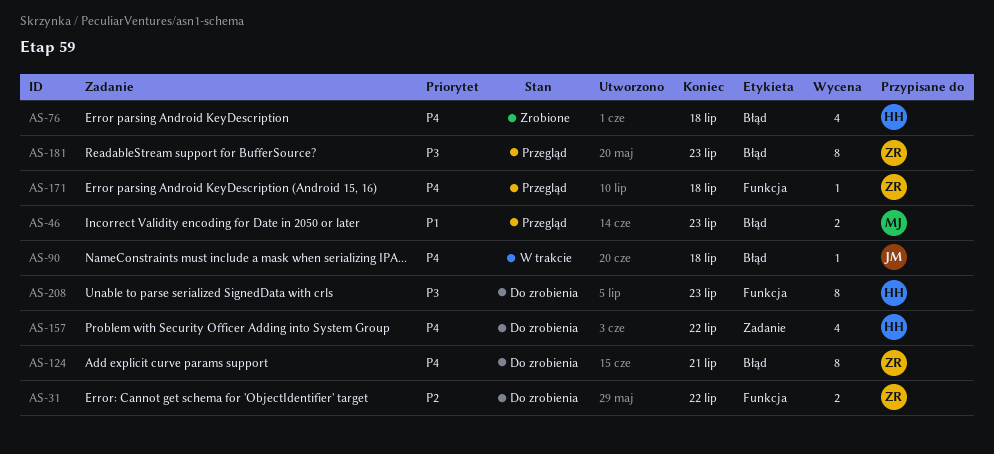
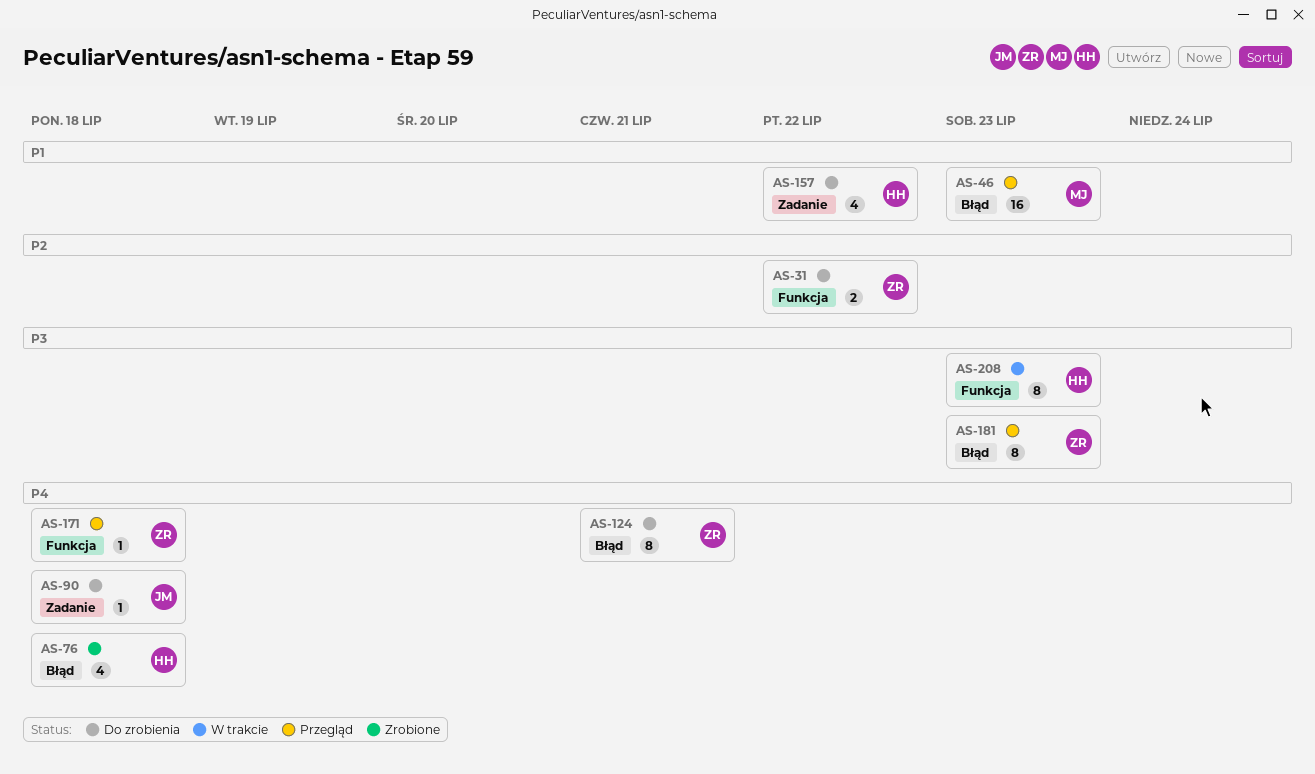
AS-46, estimate: 2 -> 16
AS-90, status: W trakcie -> Do zrobienia
AS-90, label: Błąd -> Zadanie
AS-157, priority: P4 -> P1
AS-208, status: Do zrobienia -> W trakcie

